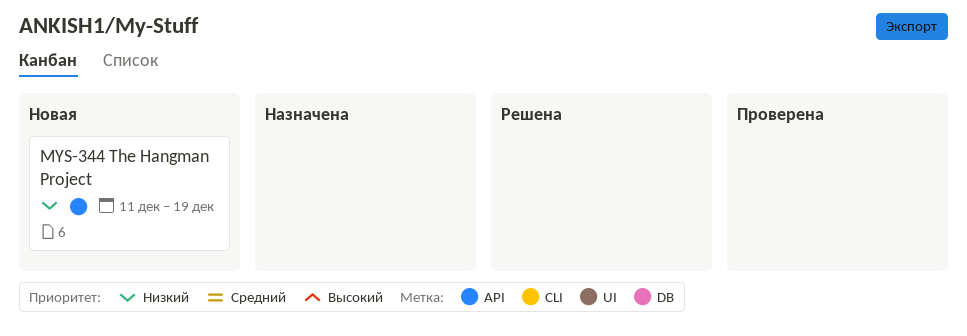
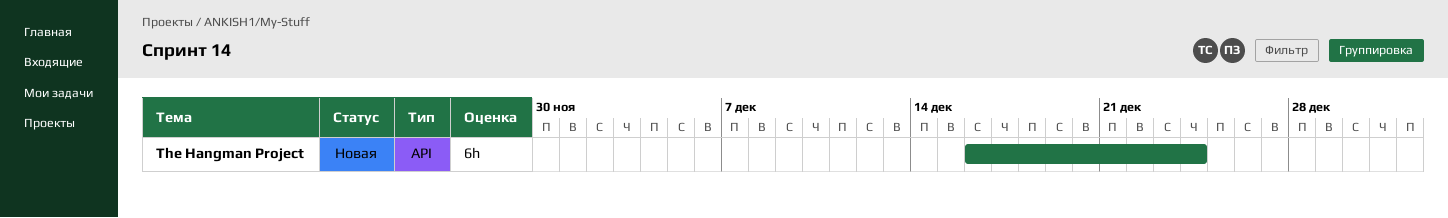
The Hangman Project, start: Dec 11 -> Dec 16
The Hangman Project, due: Dec 19 -> Dec 24

